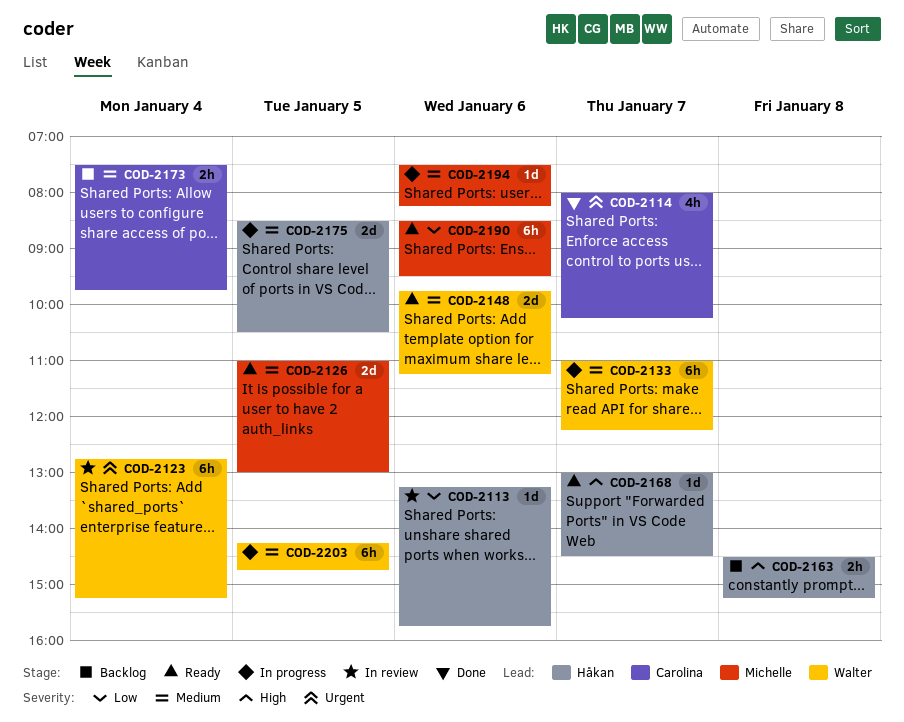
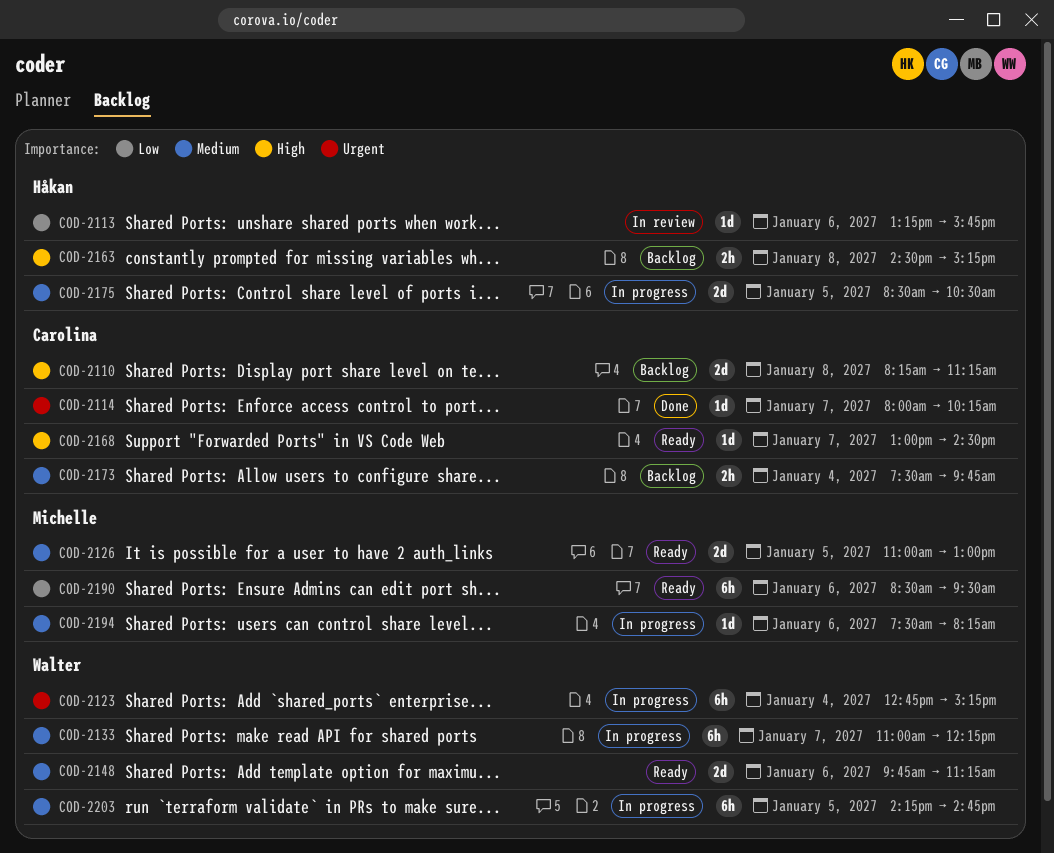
COD-2110: none -> present
COD-2114, estimate: 4h -> 1d
COD-2123, status: In review -> In progress
COD-2168, owner: Håkan -> Carolina

